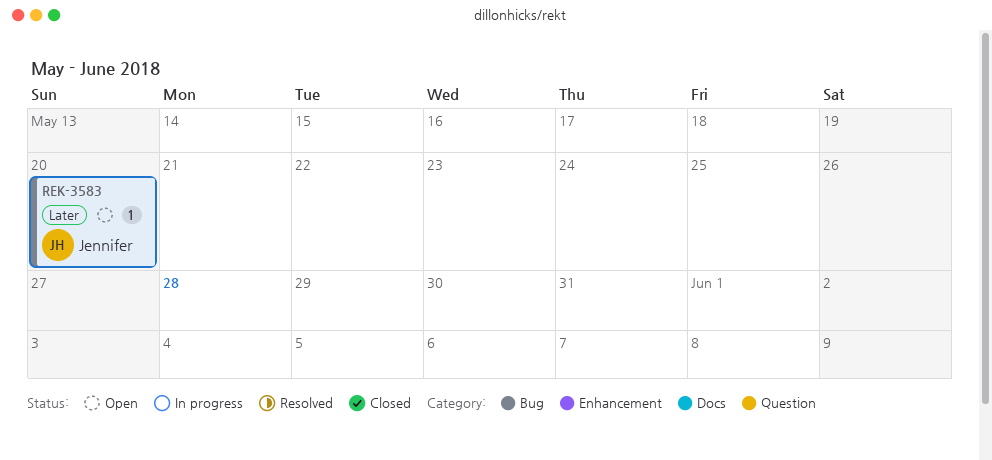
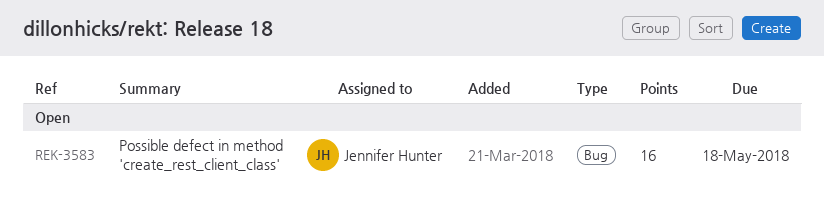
REK-3583, estimate: 1 -> 16
REK-3583, due: May 20 -> May 18

